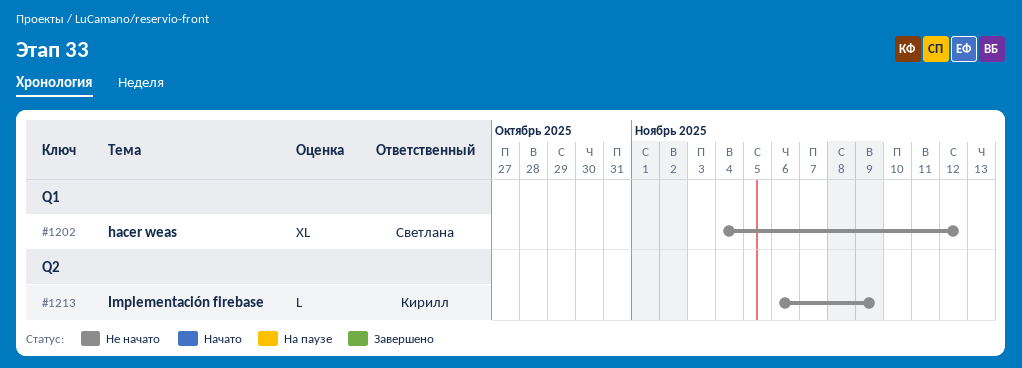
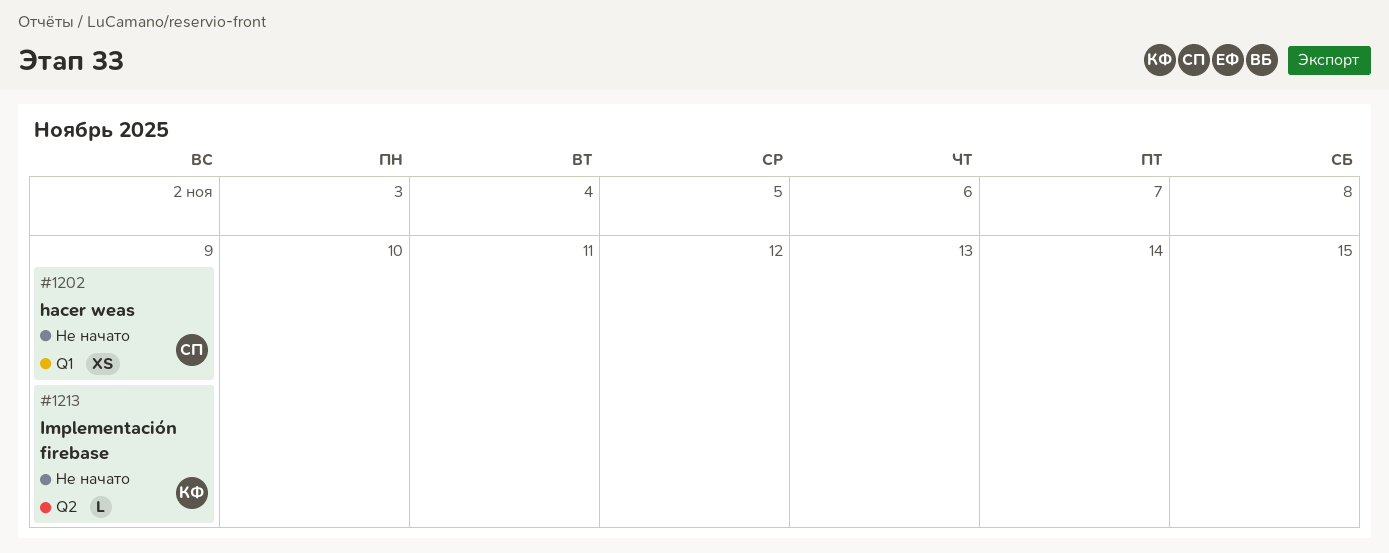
#1202, estimate: XL -> XS
#1202, due: Nov 12 -> Nov 9

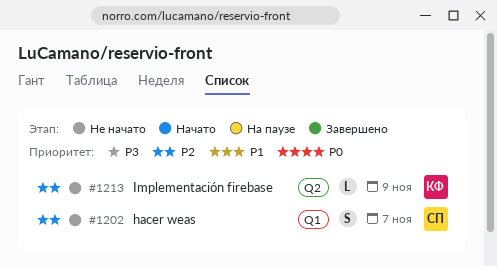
#1202, estimate: XS -> S
#1202, due: Nov 9 -> Nov 7

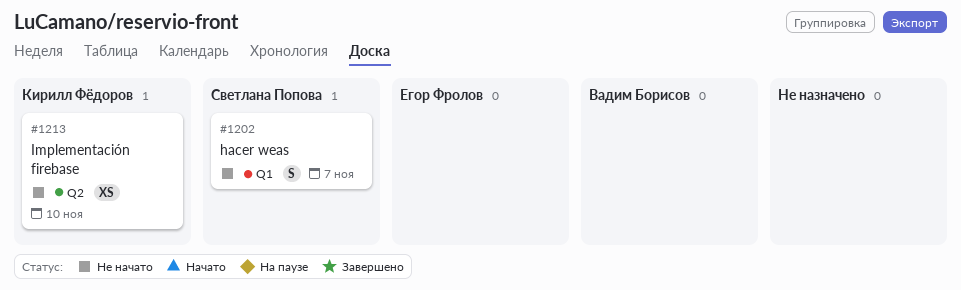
#1213, estimate: L -> XS
#1213, due: Nov 9 -> Nov 10

